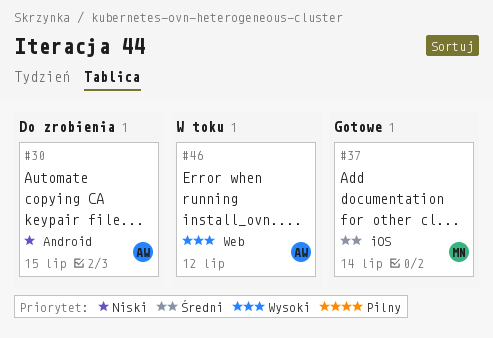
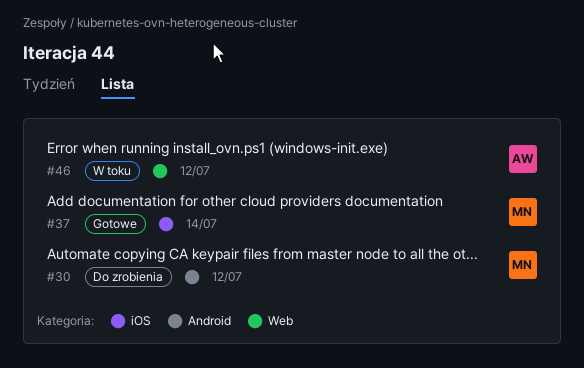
#30, owner: AW -> MN
#30, due: Jul 15 -> Jul 12

